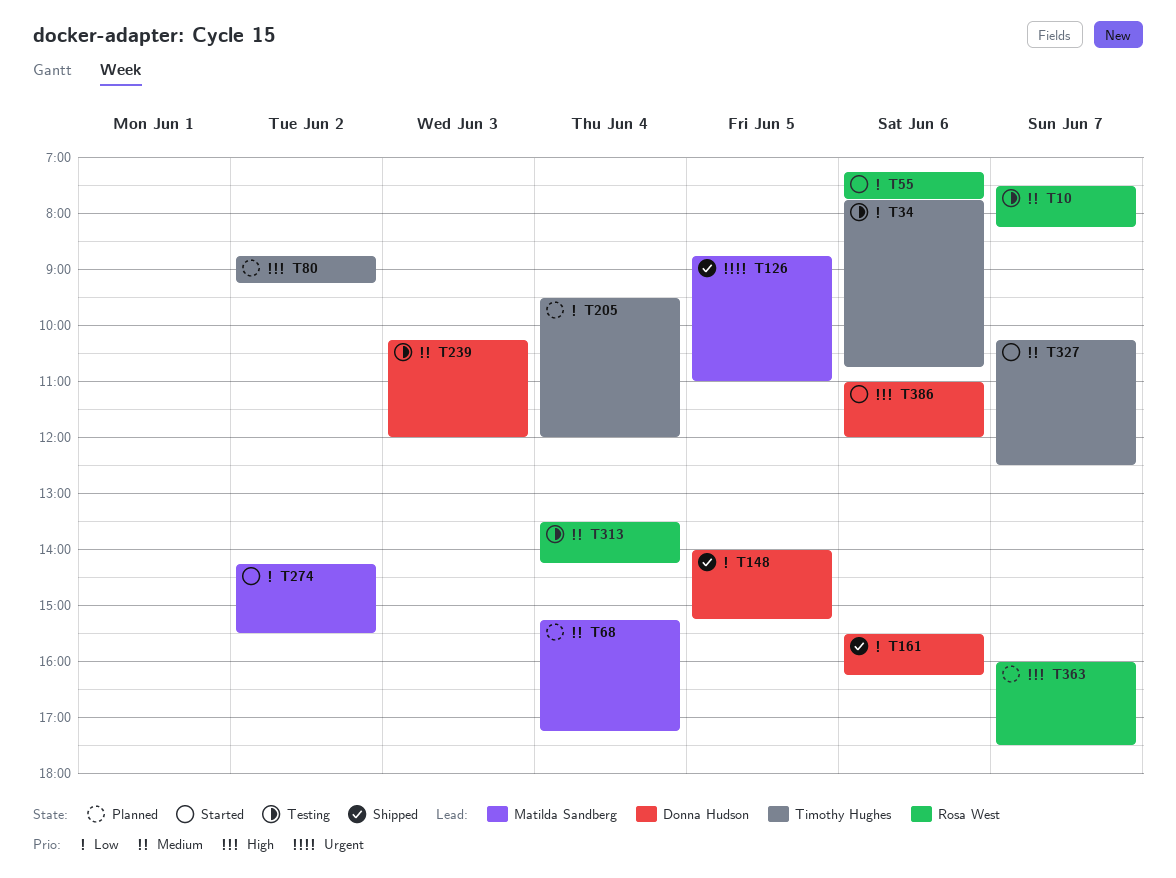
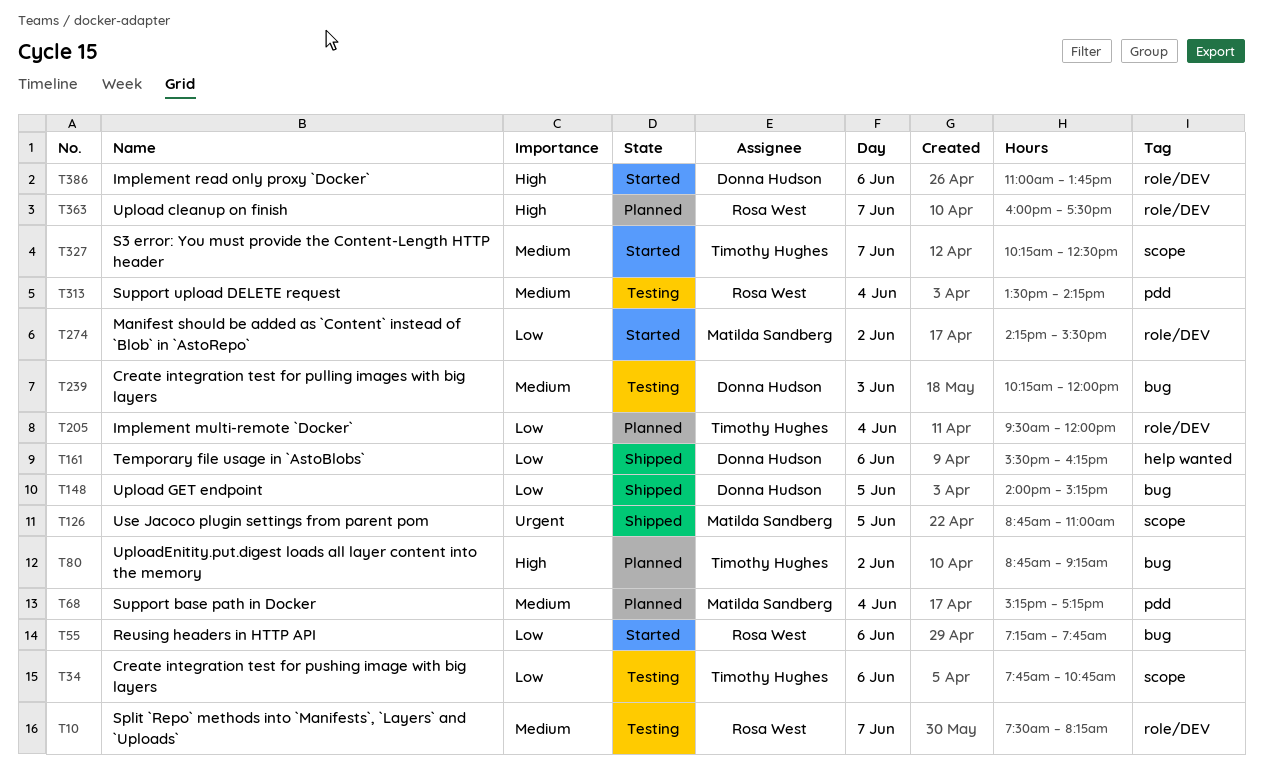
T386, ends: 12:00 -> 13:45

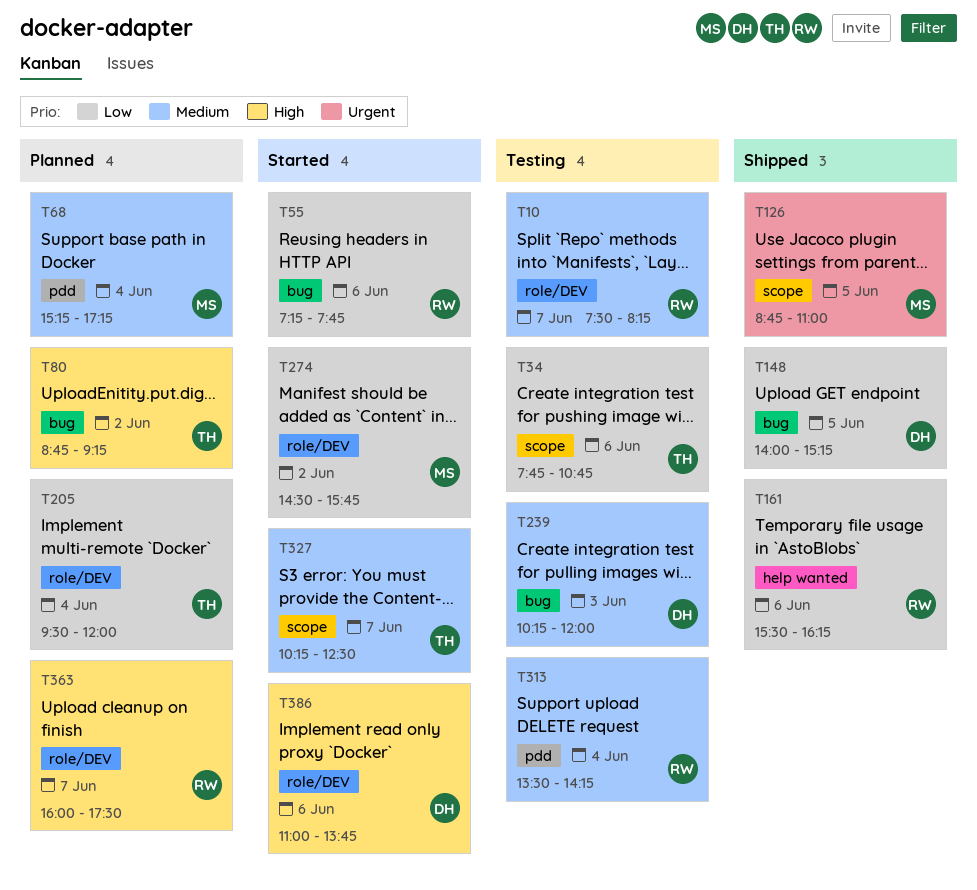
T161, owner: Donna Hudson -> Rosa West
T274, begins: 14:15 -> 14:30
T274, ends: 15:30 -> 15:45

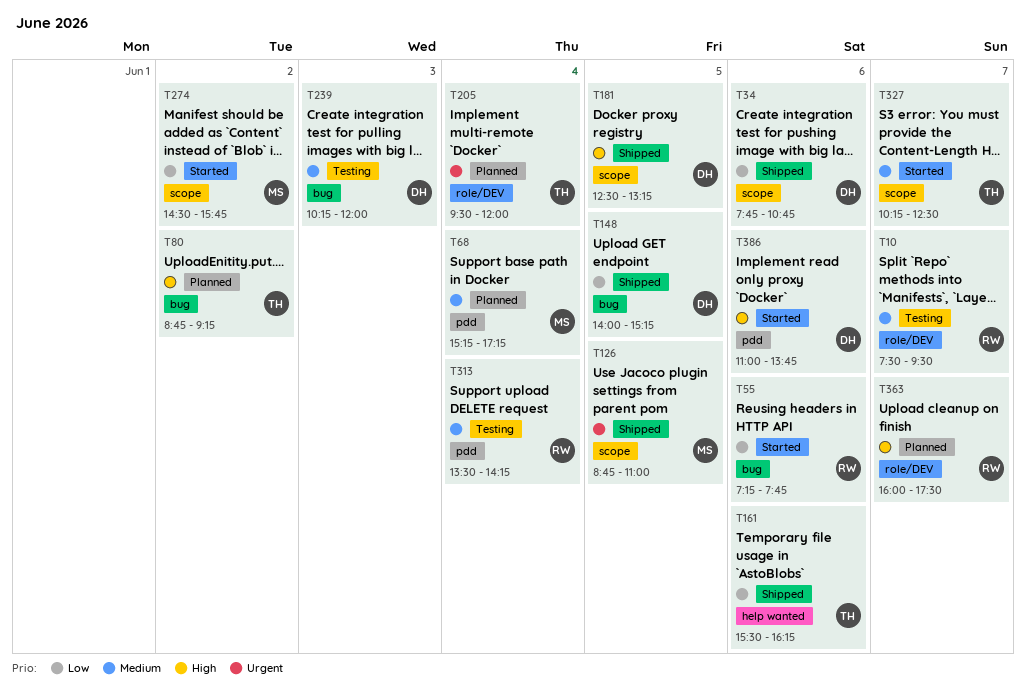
T10, ends: 08:15 -> 09:30
T34, status: Testing -> Shipped
T34, owner: TH -> DH
T161, owner: RW -> TH
T181: none -> present
T205, priority: Low -> Urgent
T274, label: role/DEV -> scope
T386, label: role/DEV -> pdd

